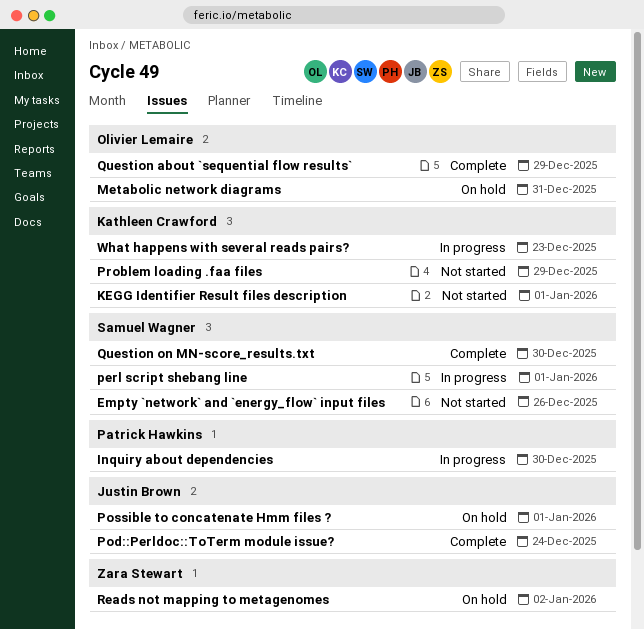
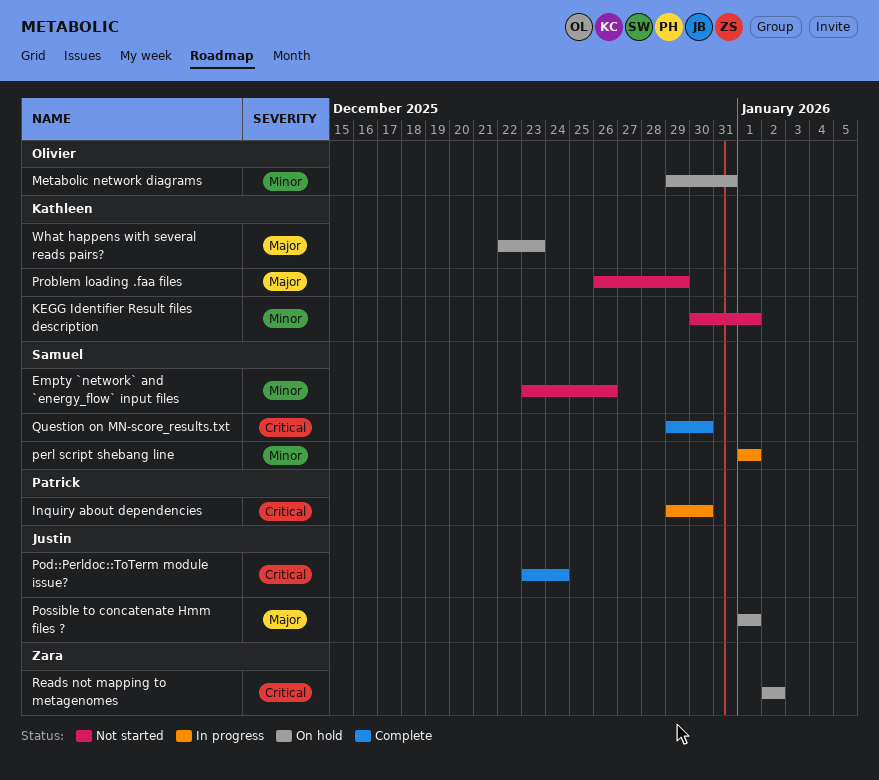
Question about `sequential flow results`: present -> none
What happens with several reads pairs?, status: In progress -> On hold

